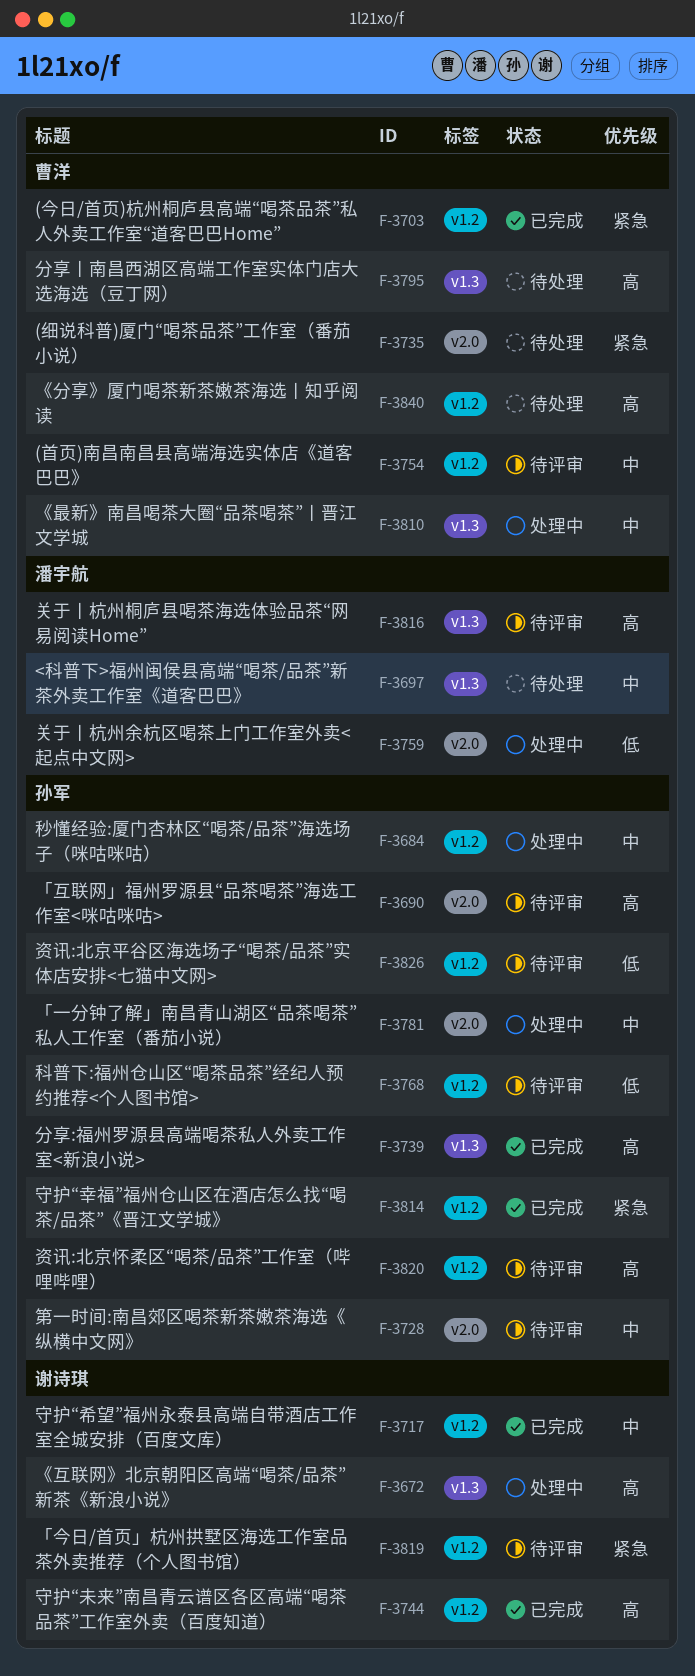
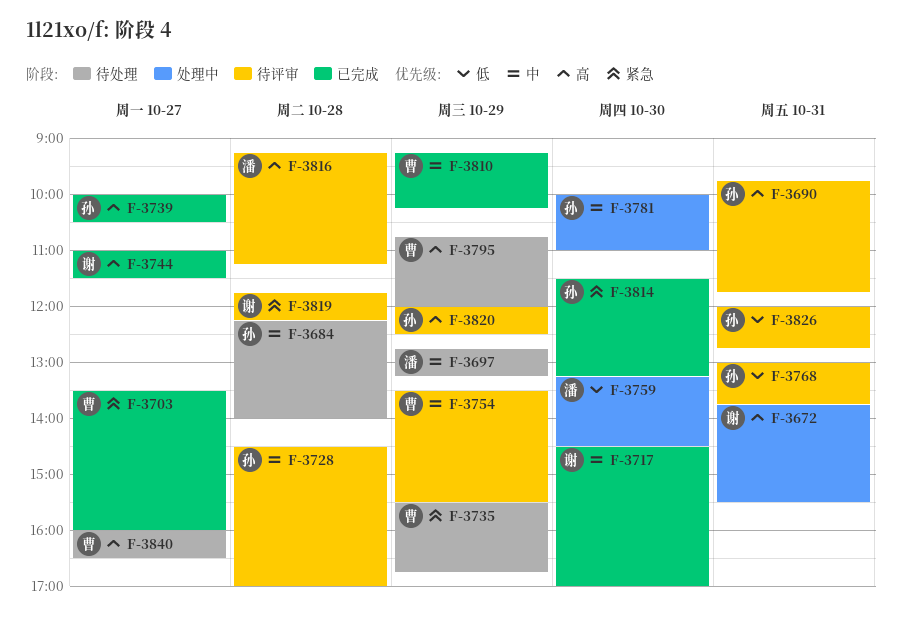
F-3684, status: 处理中 -> 待处理
F-3810, status: 处理中 -> 已完成

